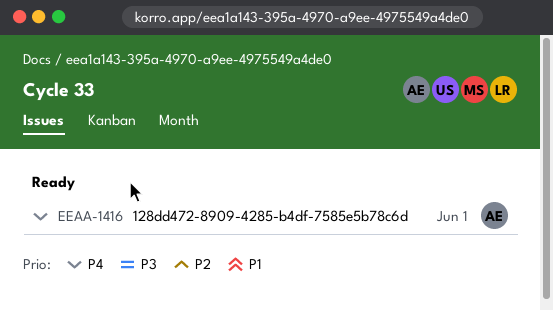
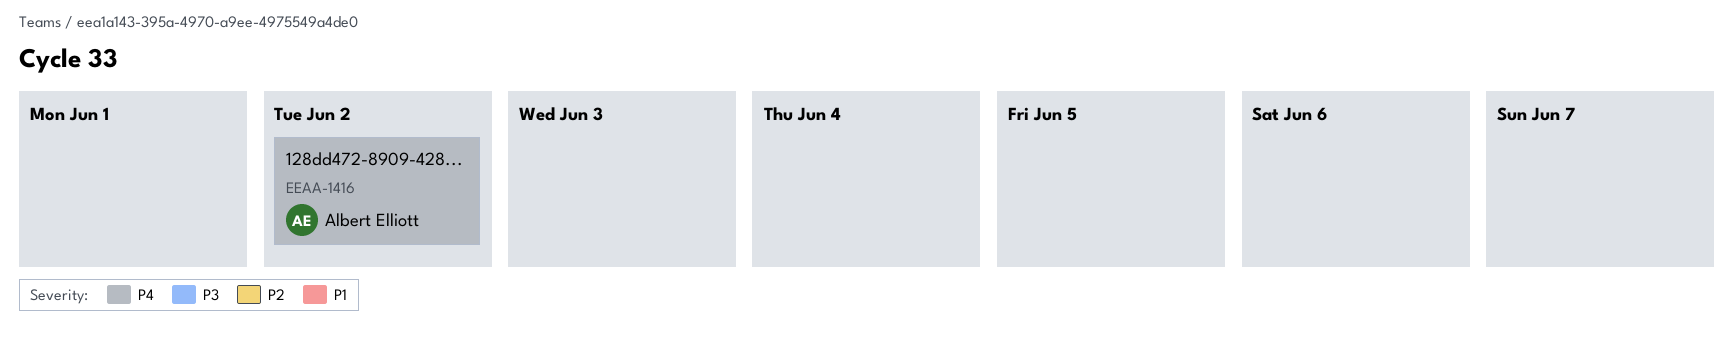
EEAA-1416, due: Jun 1 -> Jun 2

